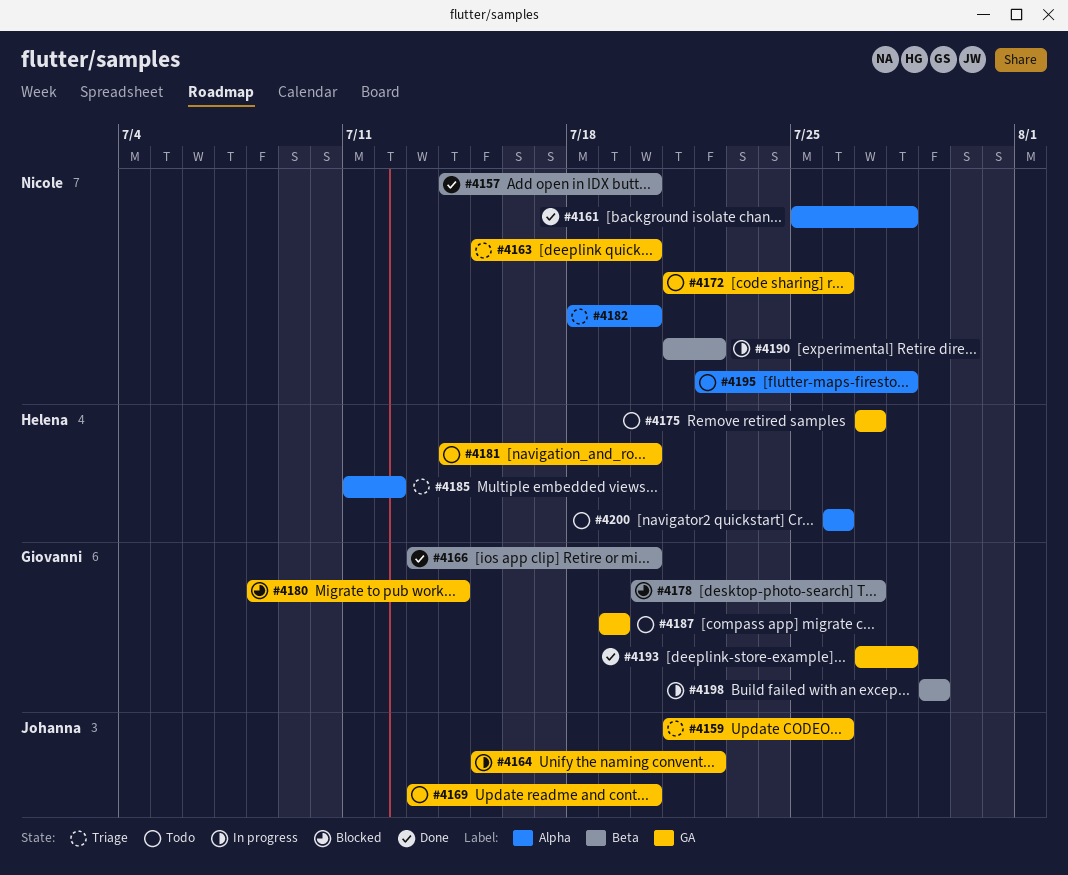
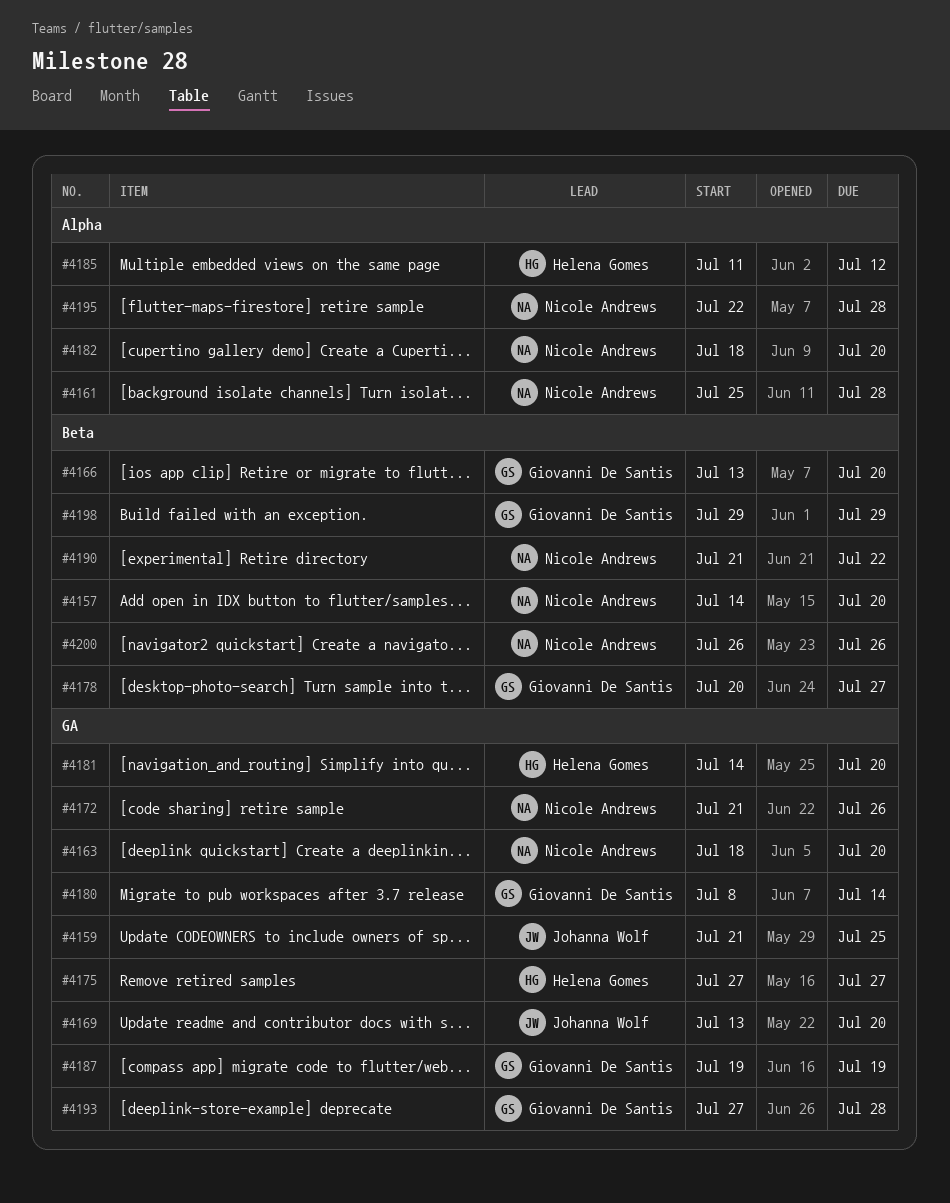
#4159, due: Jul 26 -> Jul 25
#4163, start: Jul 15 -> Jul 18
#4164: present -> none
#4200, owner: Helena Gomes -> Nicole Andrews
#4200, label: Alpha -> Beta

